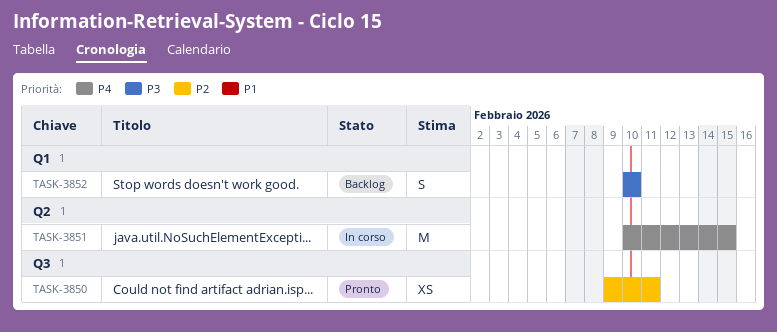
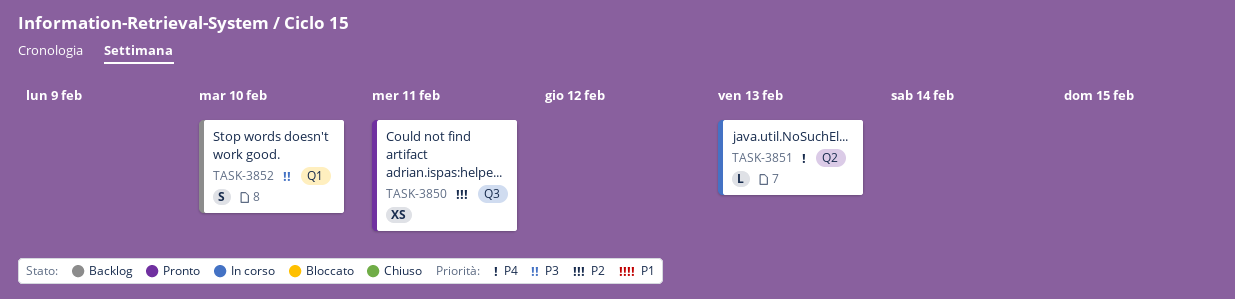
TASK-3851, estimate: M -> L
TASK-3851, due: Feb 15 -> Feb 13

